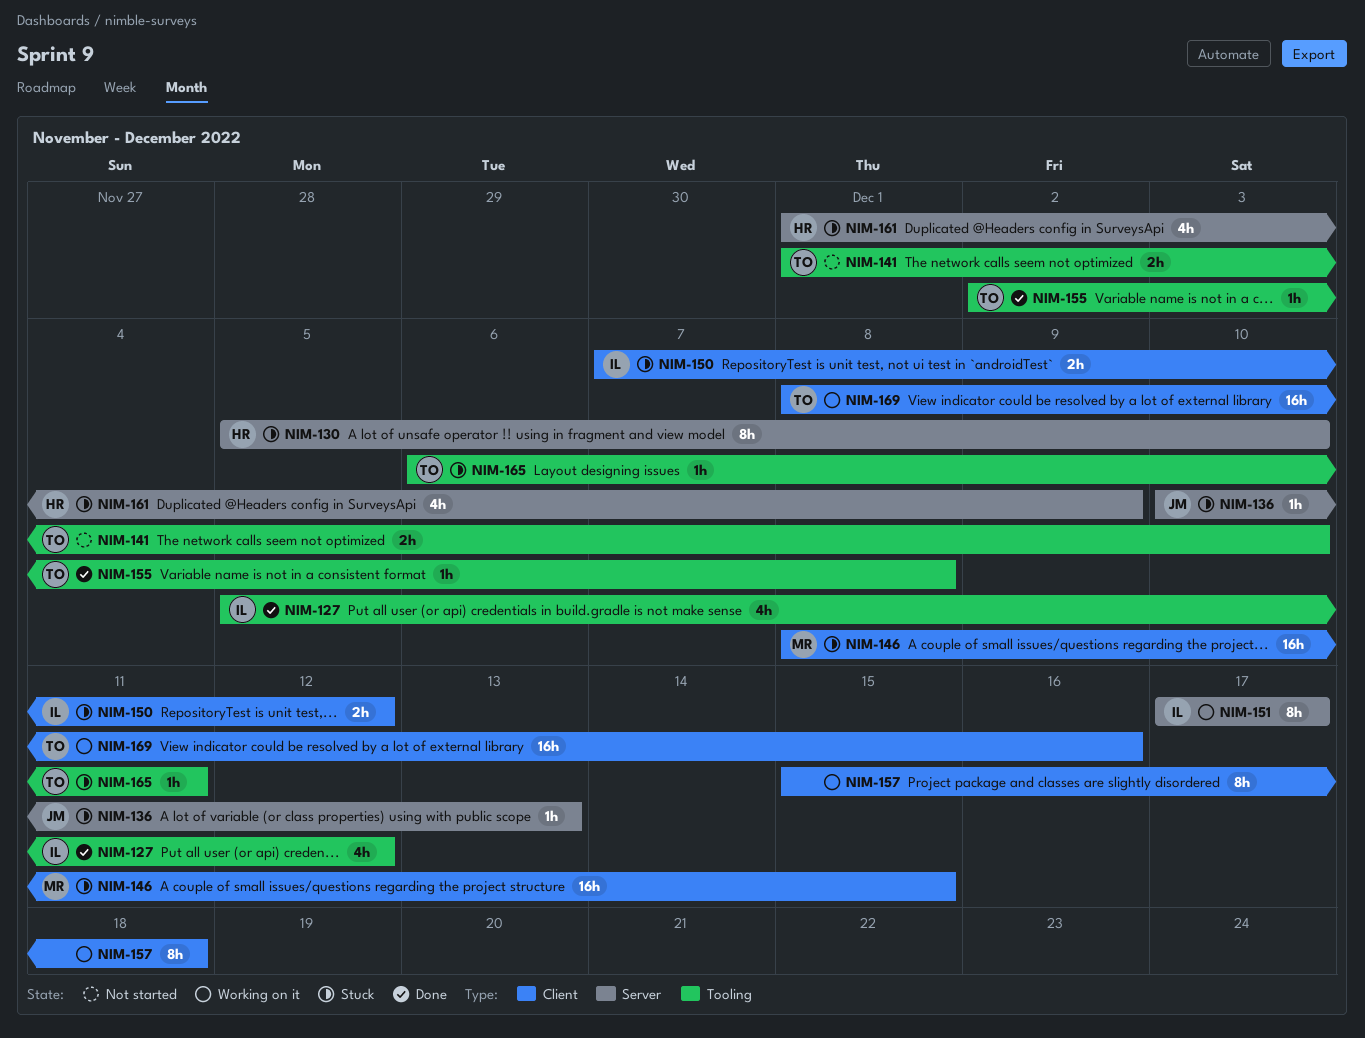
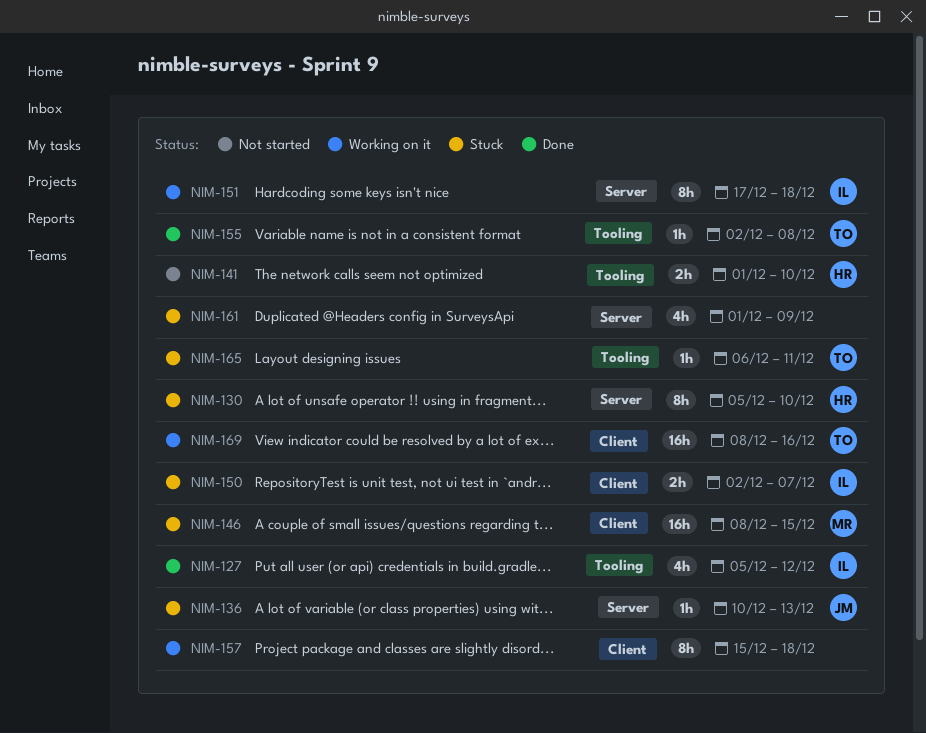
NIM-141, owner: TO -> HR
NIM-150, start: Dec 7 -> Dec 2
NIM-150, due: Dec 12 -> Dec 7
NIM-151, due: Dec 17 -> Dec 18
NIM-161, owner: HR -> none

